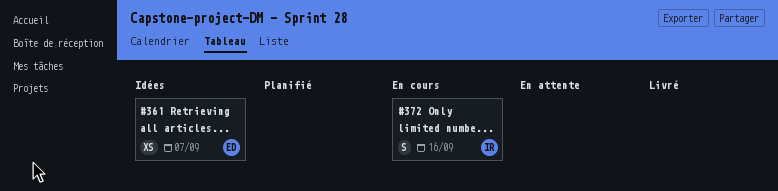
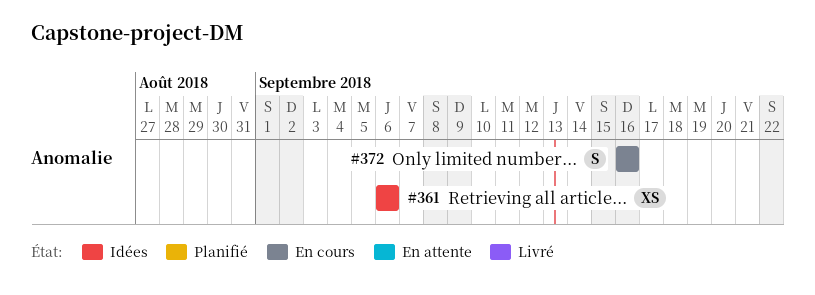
#361, due: Sep 7 -> Sep 6

